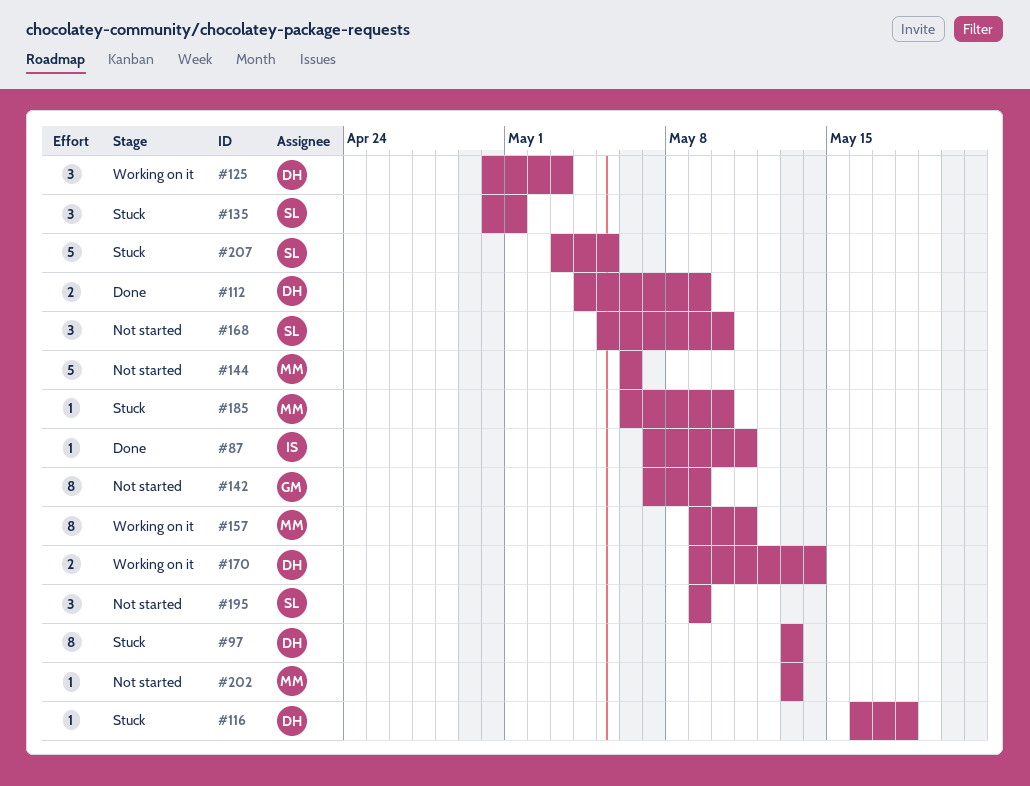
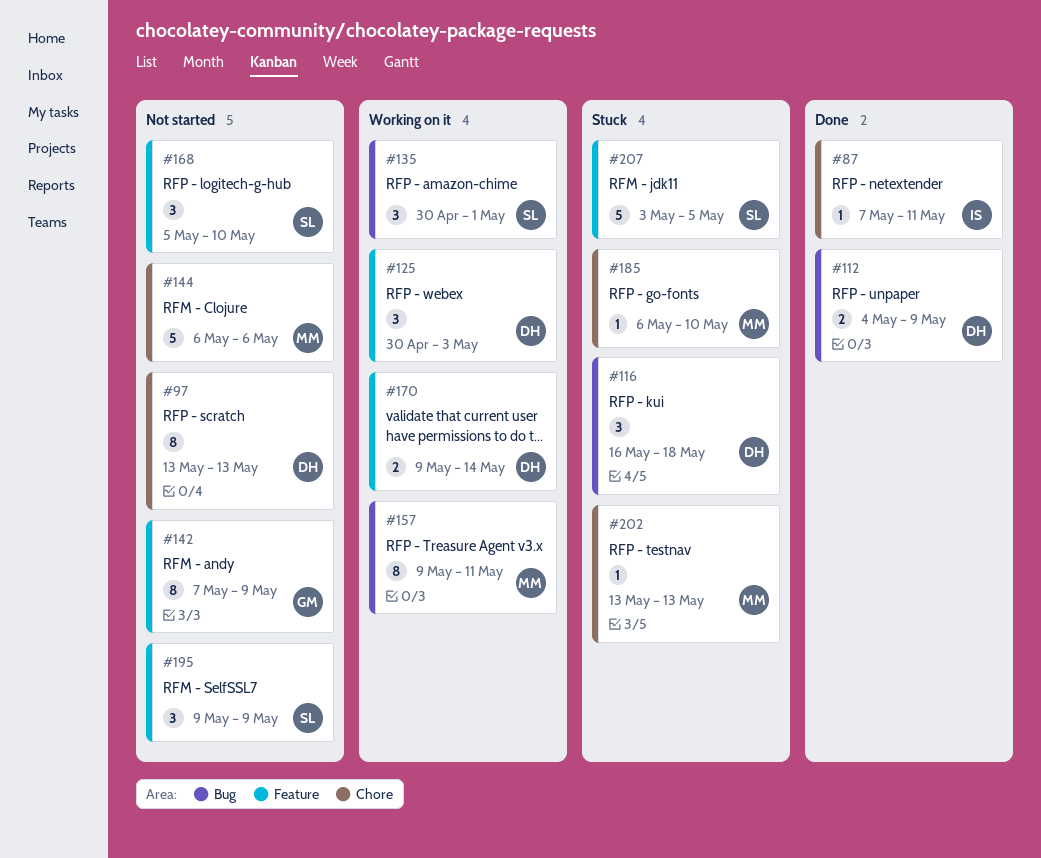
#97, status: Stuck -> Not started
#116, estimate: 1 -> 3
#135, status: Stuck -> Working on it
#202, status: Not started -> Stuck

